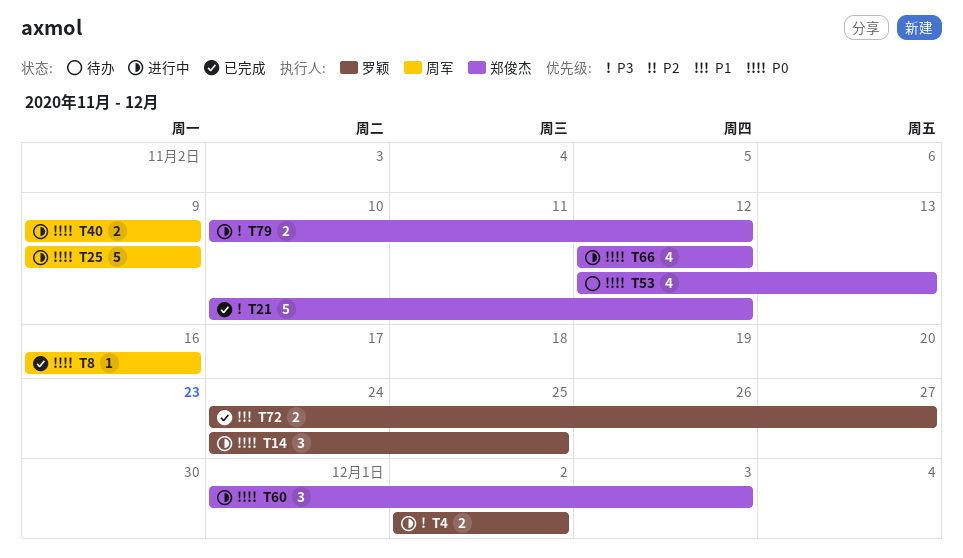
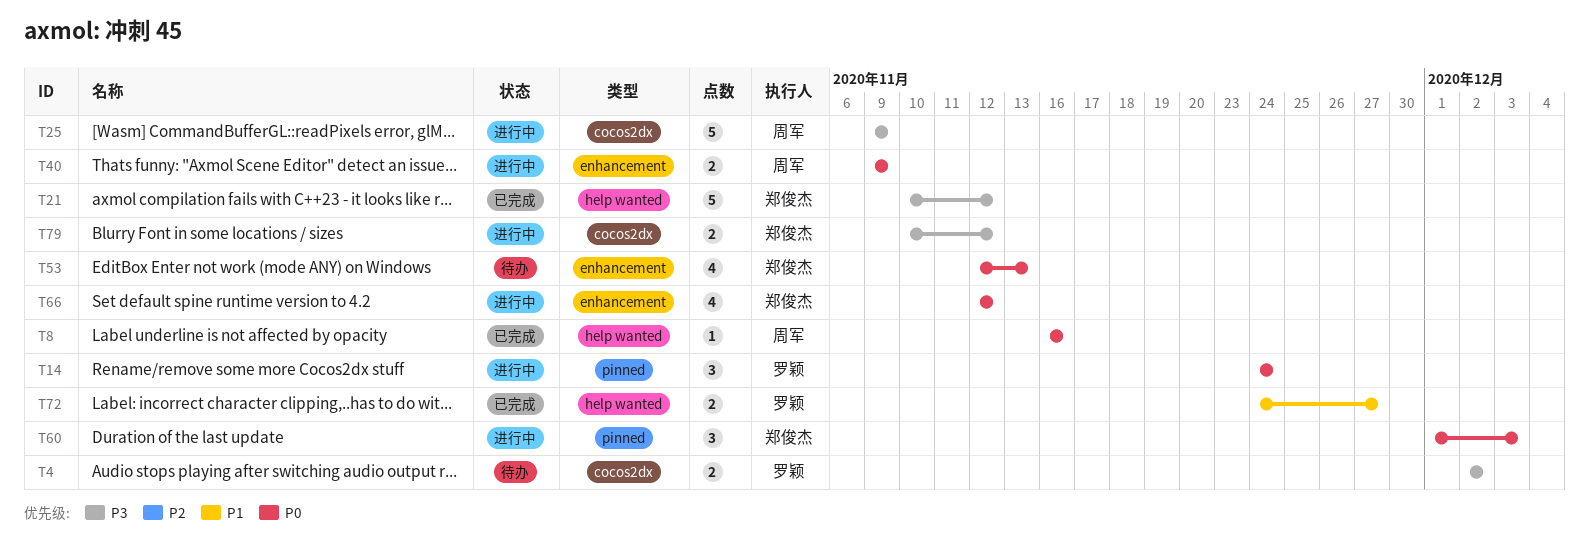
T4, status: 进行中 -> 待办
T14, due: Nov 25 -> Nov 24
T25, priority: P0 -> P3

